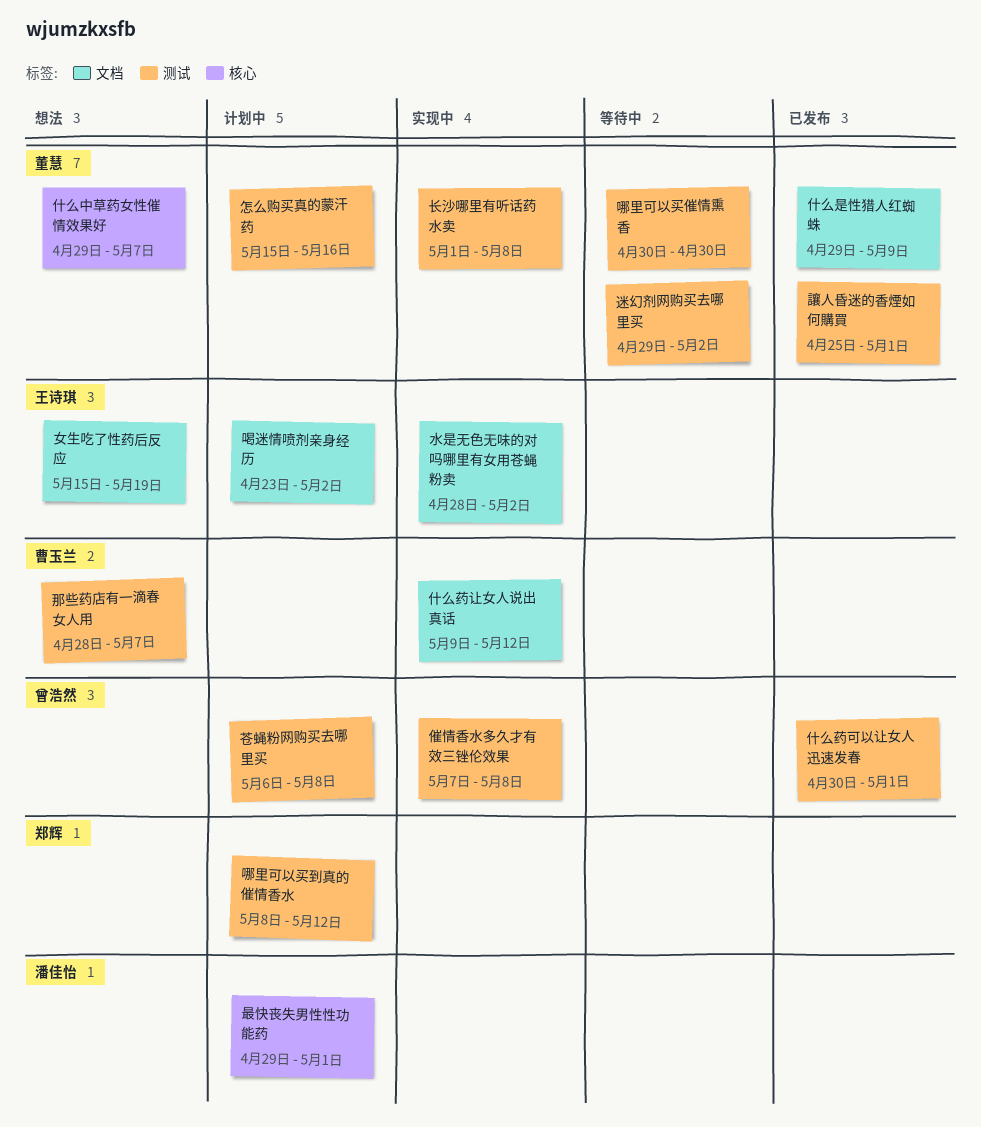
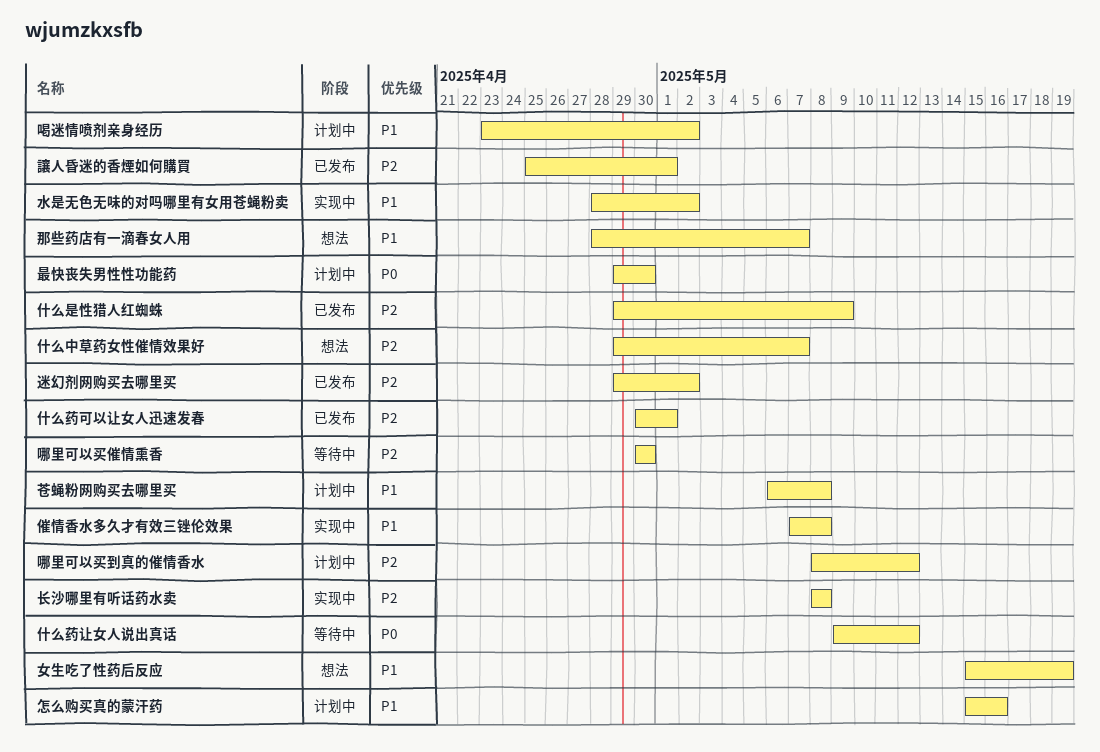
什么药让女人说出真话, status: 实现中 -> 等待中
最快丧失男性性功能药, due: May 1 -> Apr 30
迷幻剂网购买去哪里买, status: 等待中 -> 已发布
长沙哪里有听话药水卖, start: May 1 -> May 8

